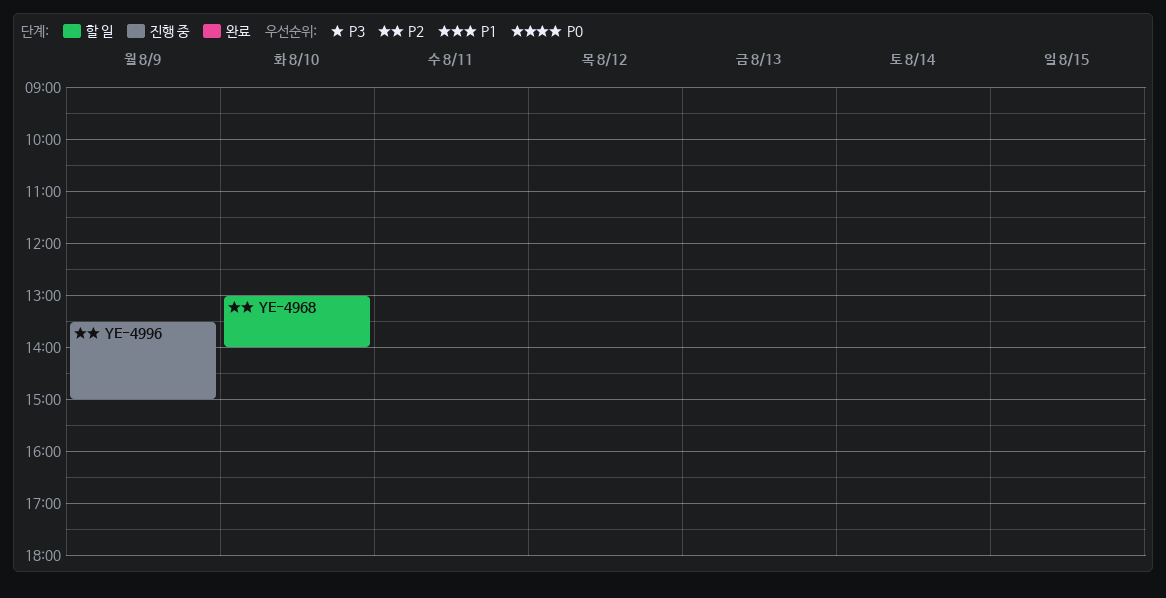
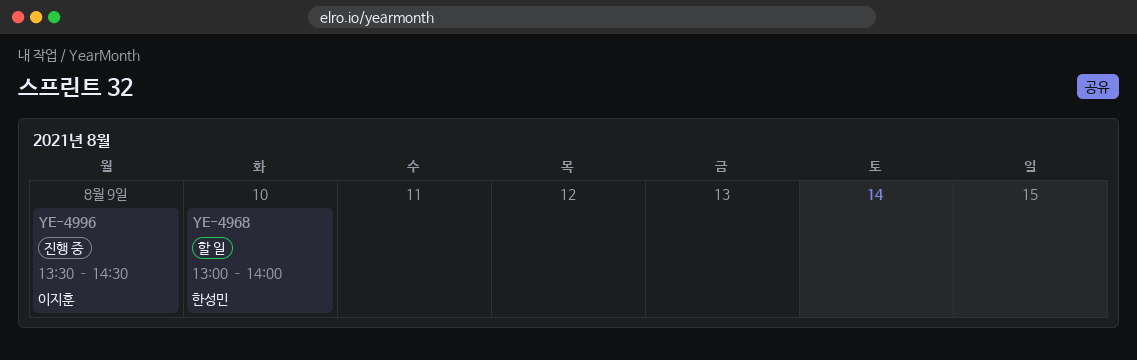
YE-4996, ends: 15:00 -> 14:30

